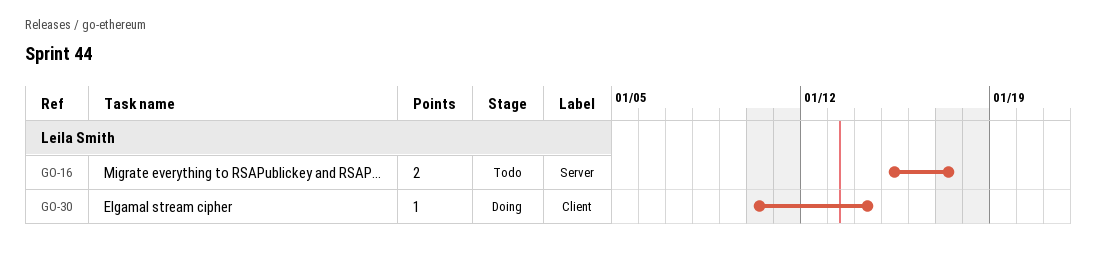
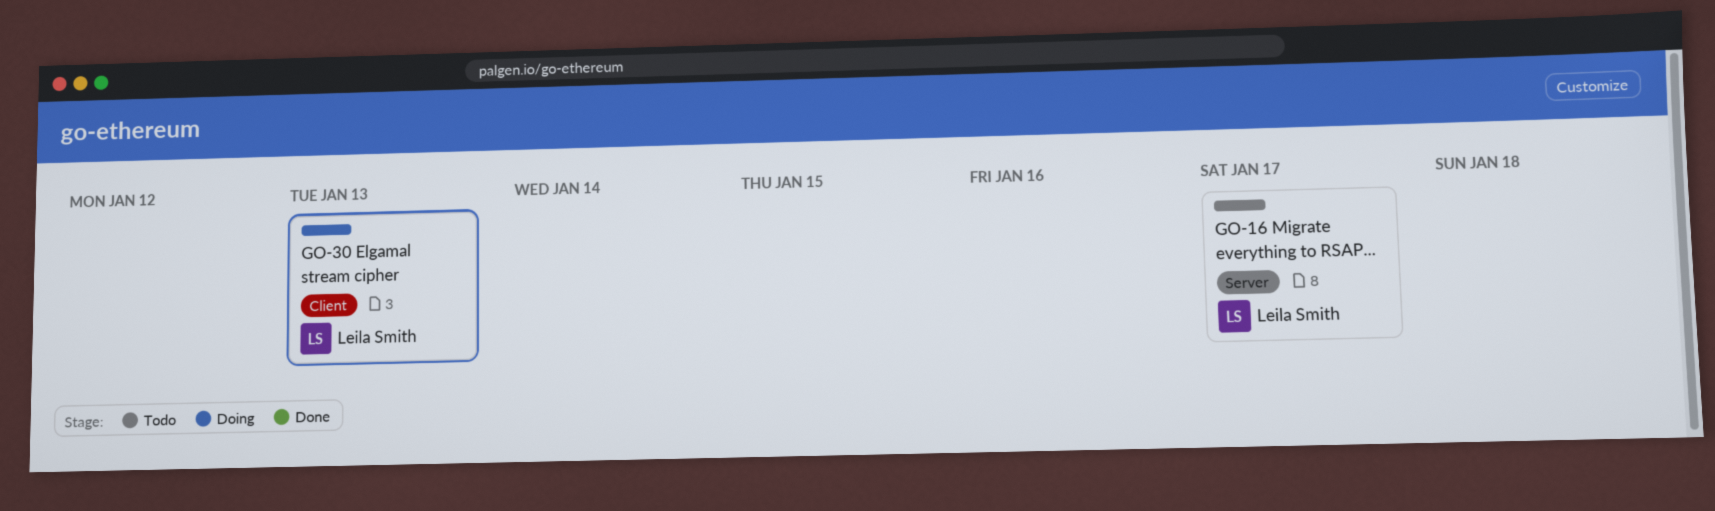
GO-30, due: Jan 14 -> Jan 13

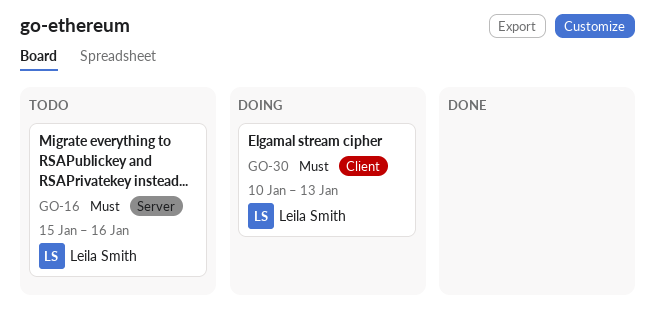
GO-16, due: Jan 17 -> Jan 16

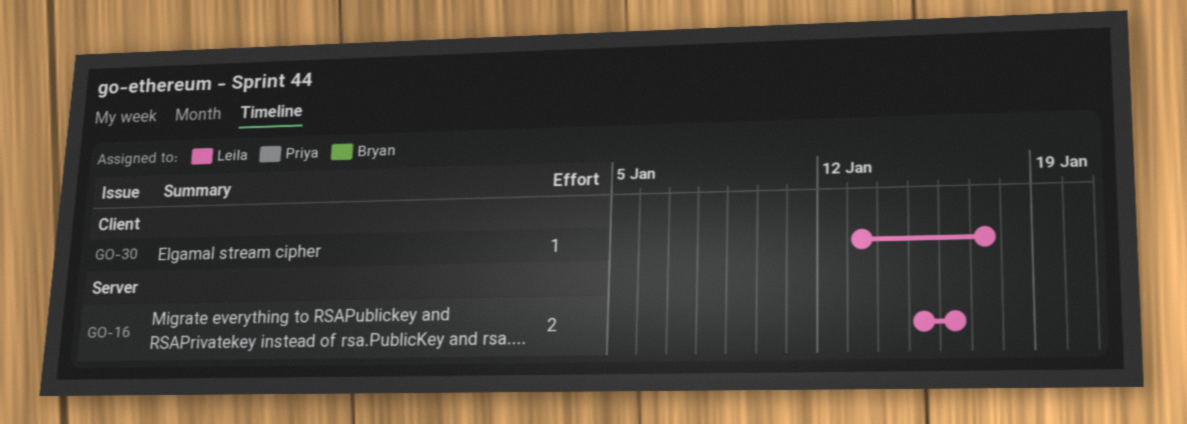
GO-30, start: Jan 10 -> Jan 13
GO-30, due: Jan 13 -> Jan 17

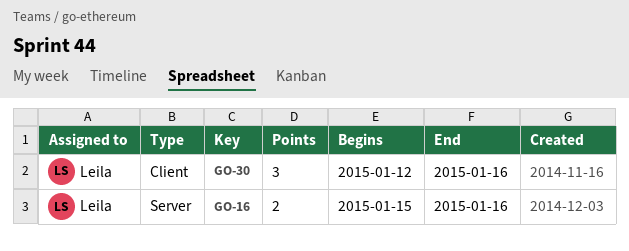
GO-30, estimate: 1 -> 3
GO-30, start: Jan 13 -> Jan 12
GO-30, due: Jan 17 -> Jan 16

